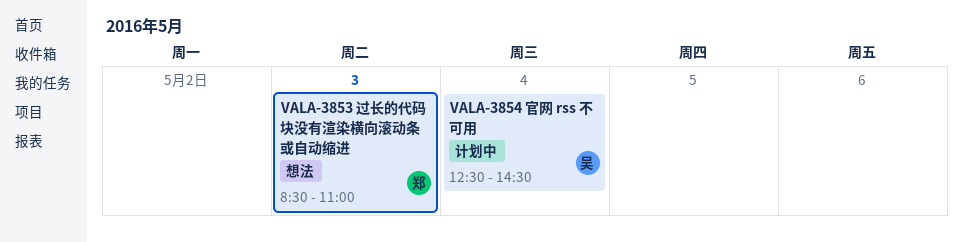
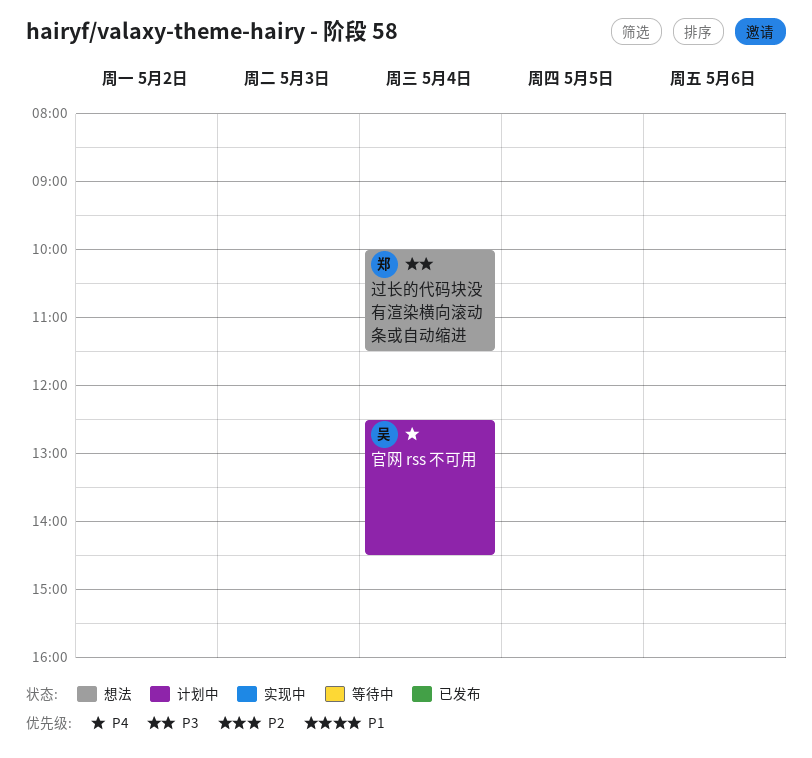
过长的代码块没有渲染横向滚动条或自动缩进, day: May 3 -> May 4
过长的代码块没有渲染横向滚动条或自动缩进, begins: 08:30 -> 10:00
过长的代码块没有渲染横向滚动条或自动缩进, ends: 11:00 -> 11:30

